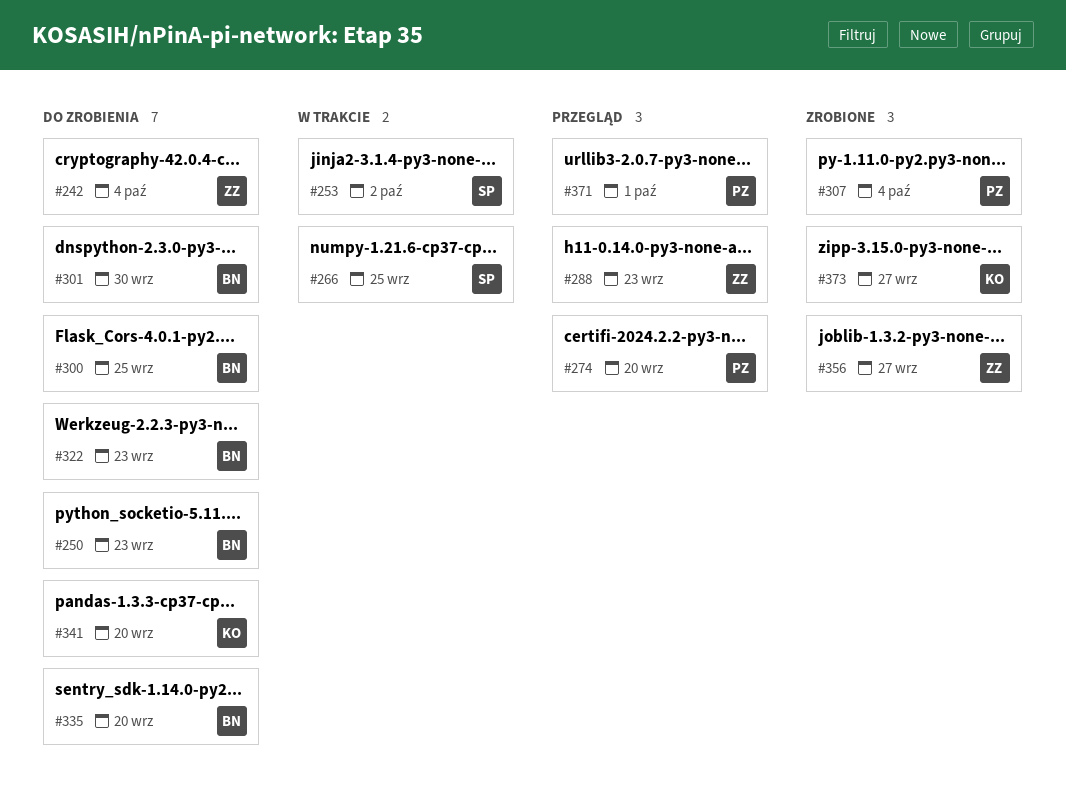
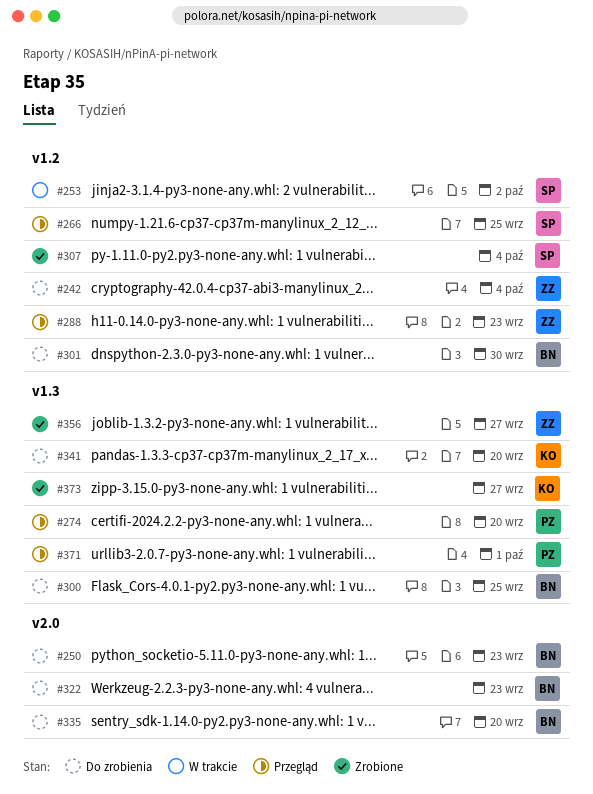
#266, status: W trakcie -> Przegląd
#307, owner: PZ -> SP

